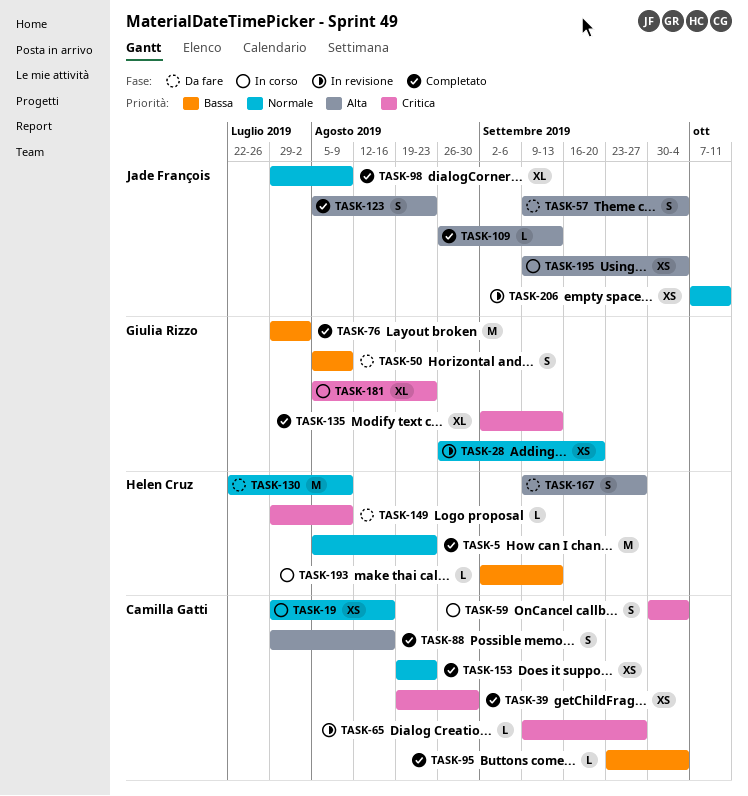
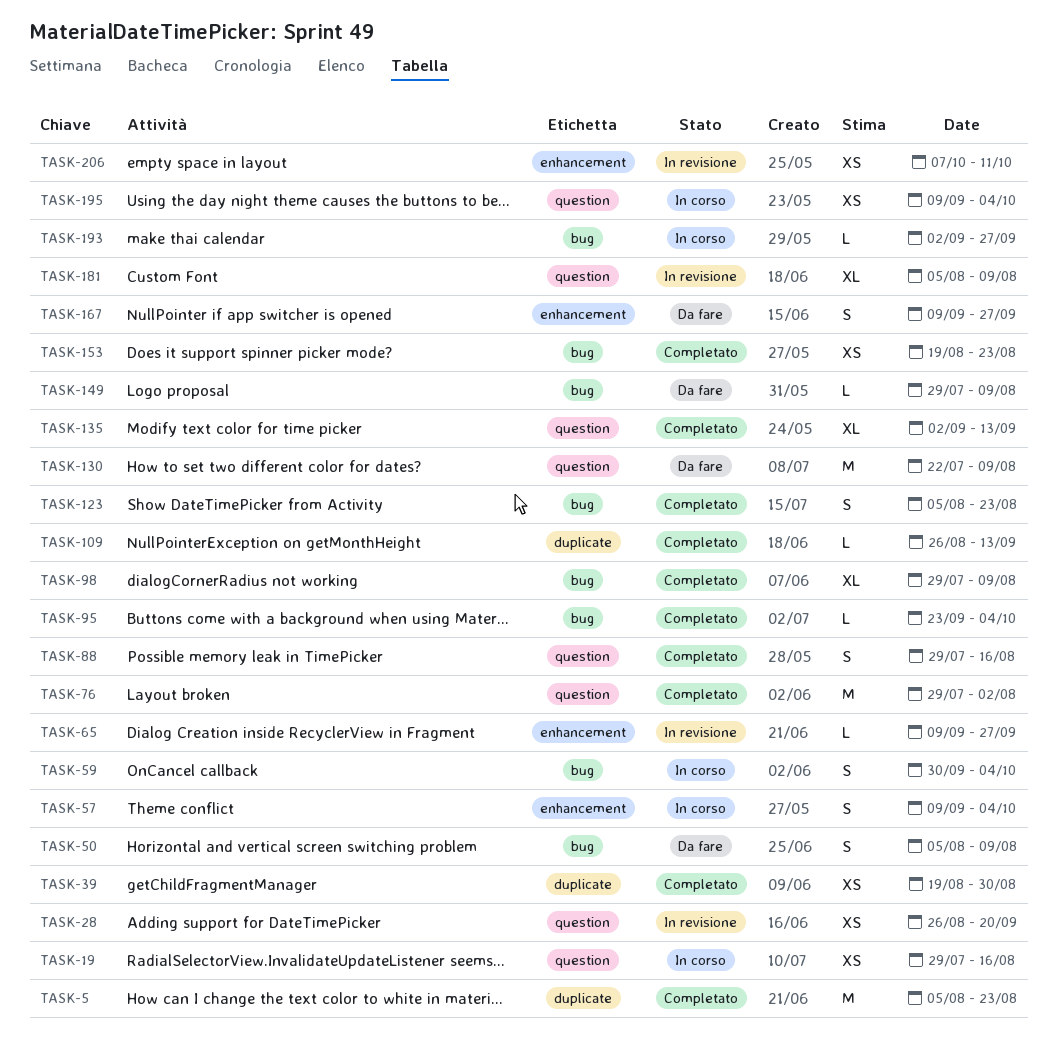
TASK-57, status: Da fare -> In corso
TASK-181, status: In corso -> In revisione
TASK-181, due: Aug 23 -> Aug 9
TASK-193, due: Sep 13 -> Sep 27

